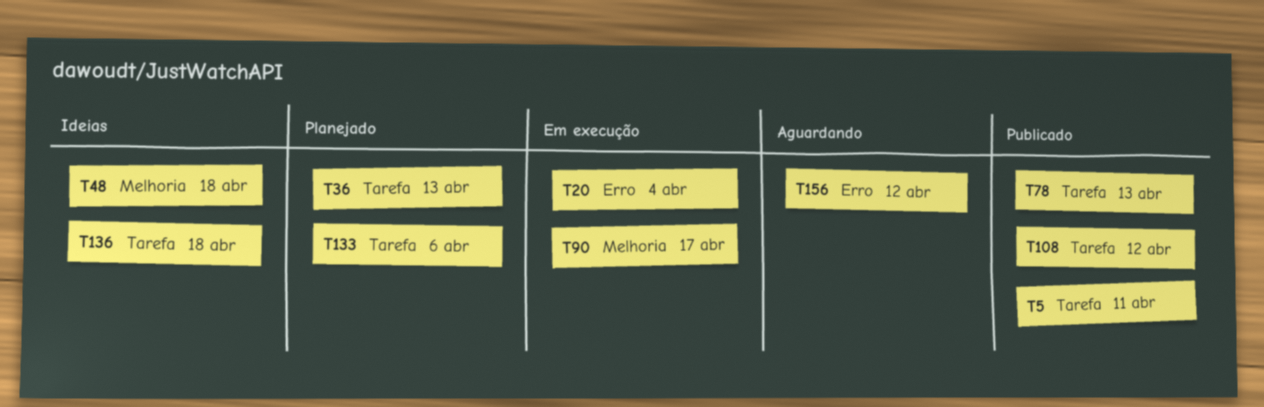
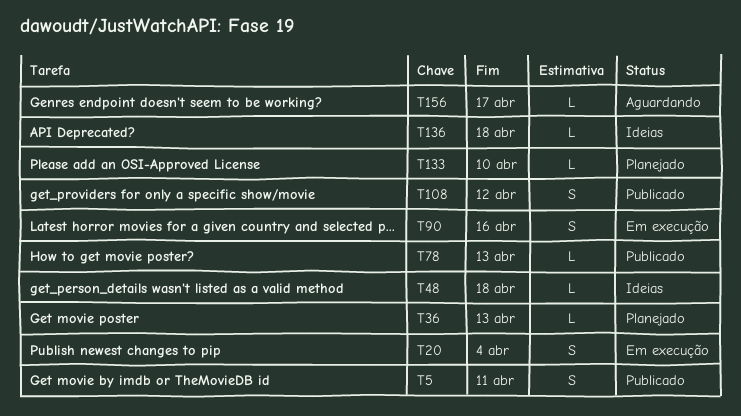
T90, due: Apr 17 -> Apr 16
T133, due: Apr 6 -> Apr 10
T156, due: Apr 12 -> Apr 17

